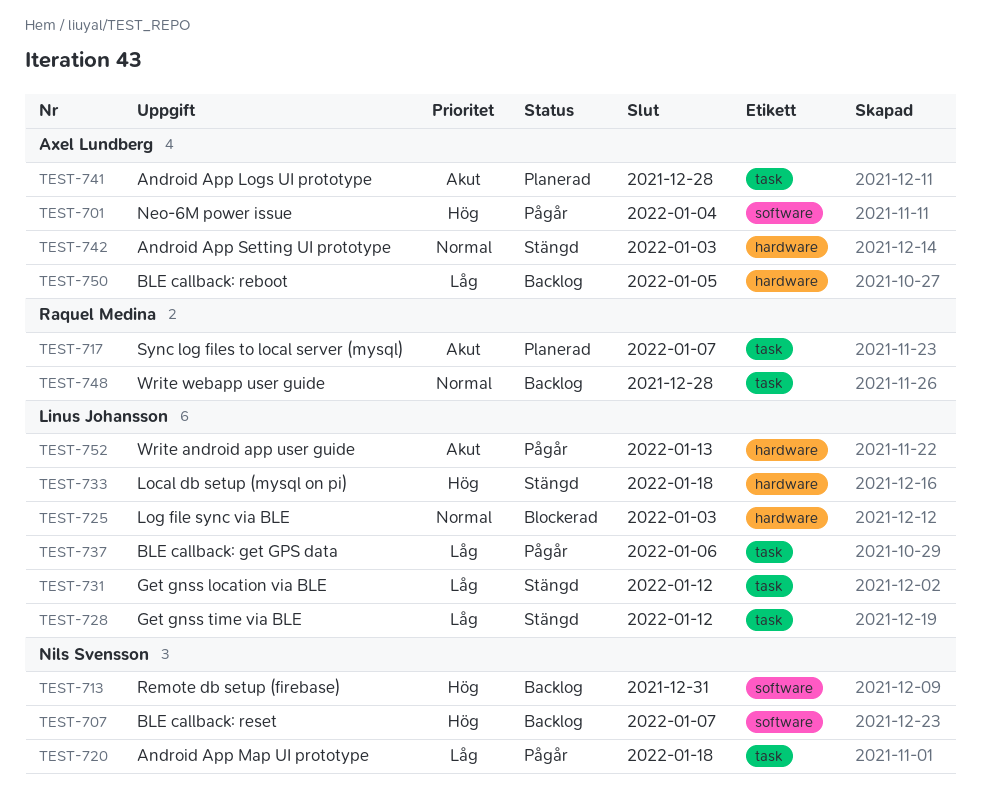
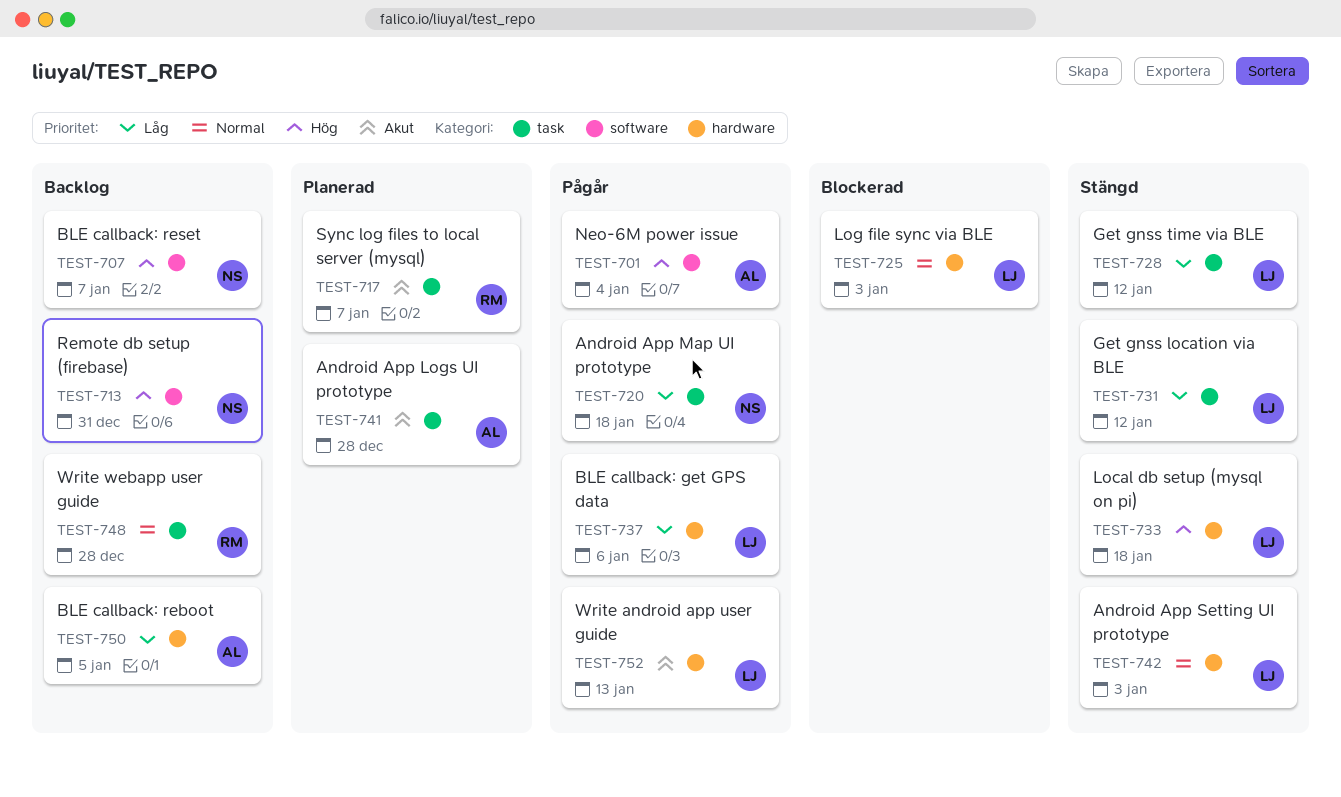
TEST-737, label: task -> hardware
TEST-742, owner: Axel Lundberg -> Linus Johansson

